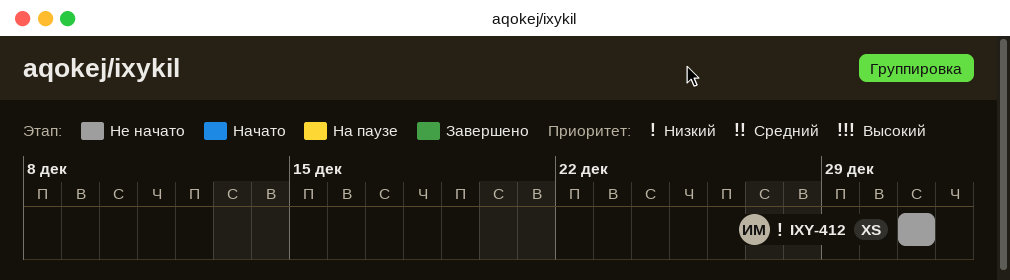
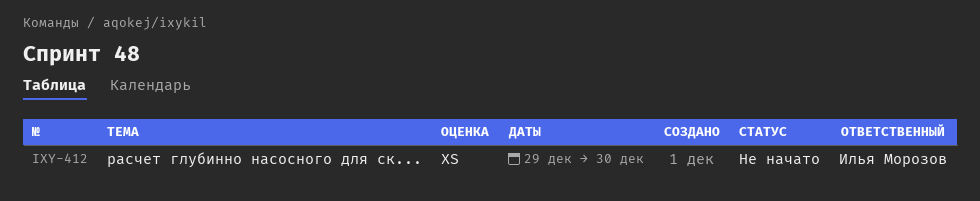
IXY-412, start: Dec 31 -> Dec 29
IXY-412, due: Dec 31 -> Dec 30

